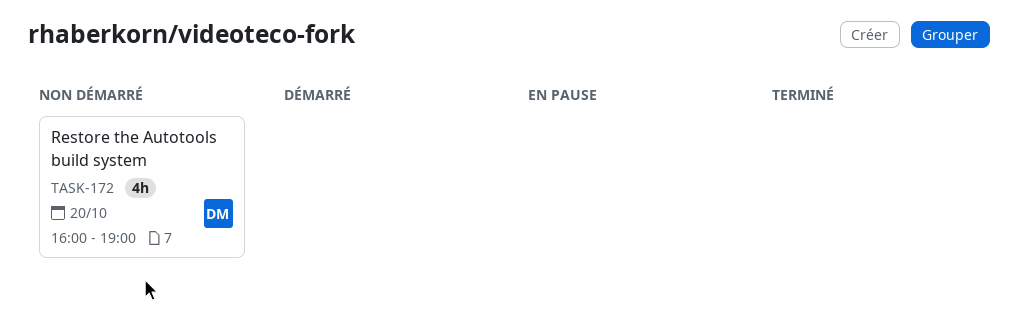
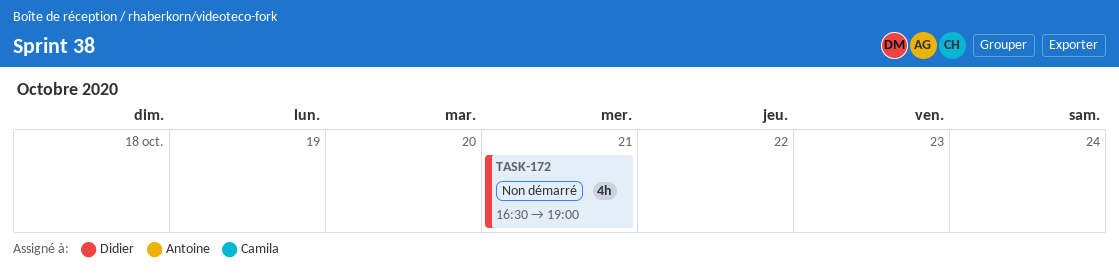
TASK-172, day: Oct 20 -> Oct 21
TASK-172, begins: 16:00 -> 16:30

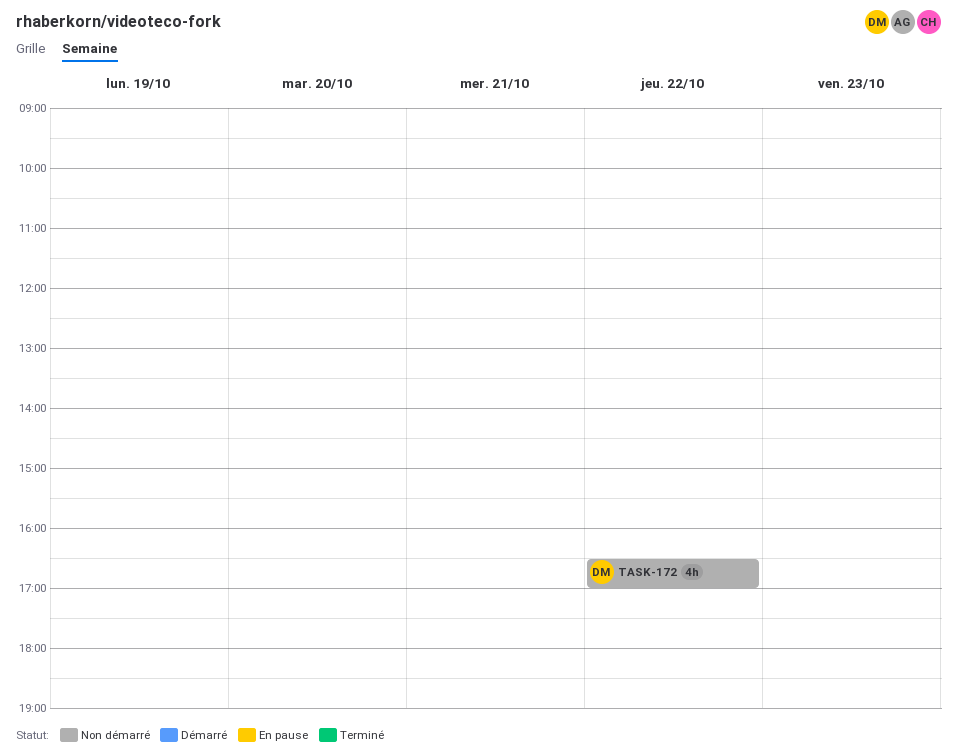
TASK-172, day: Oct 21 -> Oct 22
TASK-172, ends: 19:00 -> 17:00

